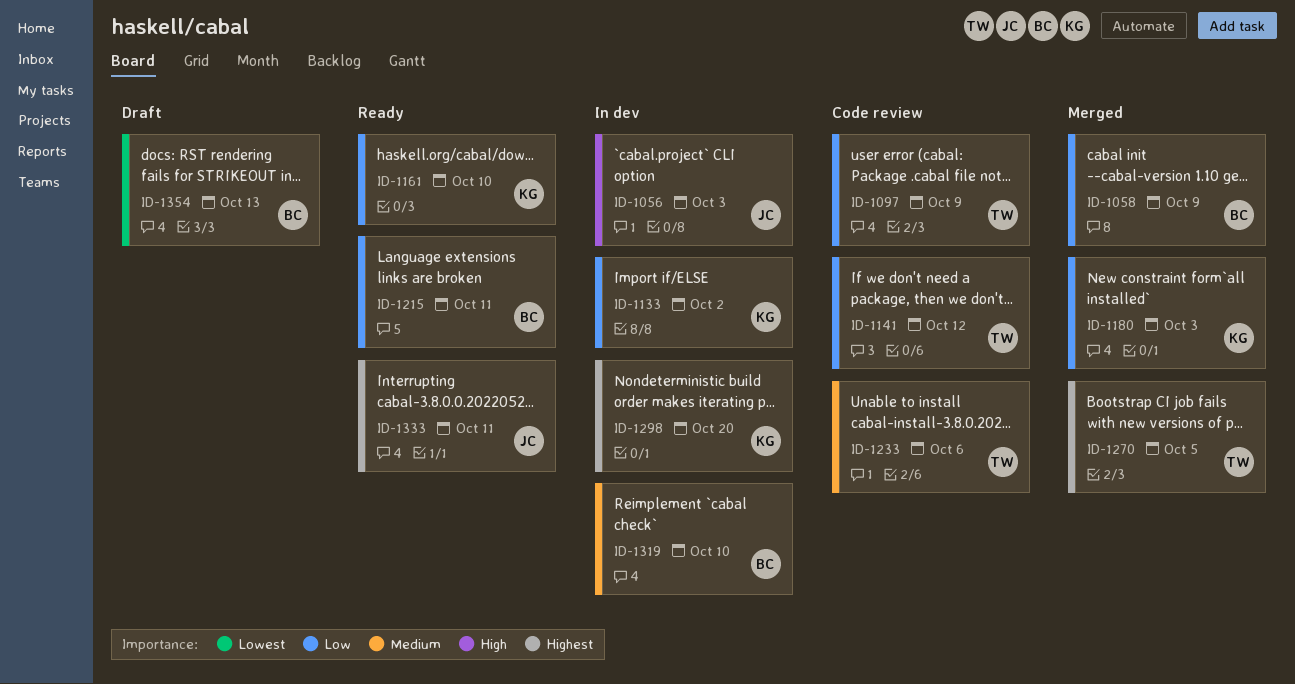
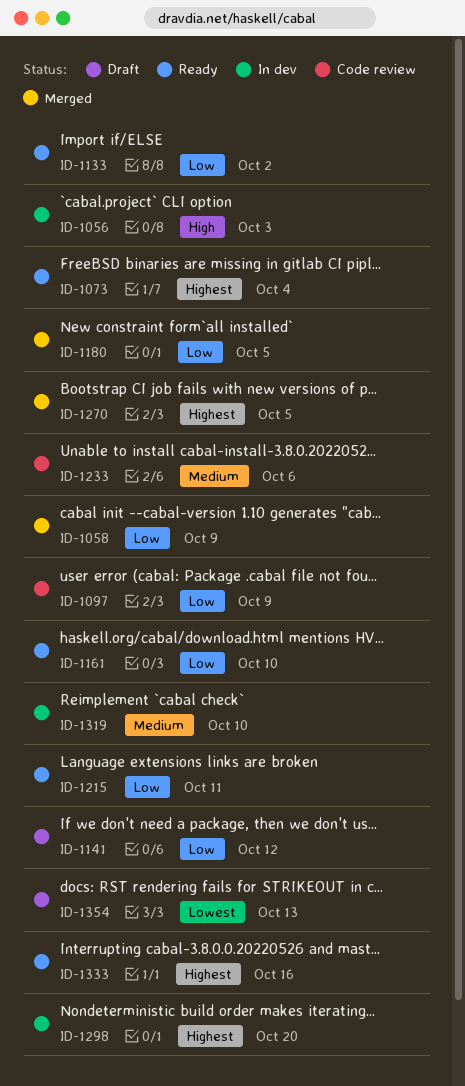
ID-1073: none -> present
ID-1133, status: In dev -> Ready
ID-1141, status: Code review -> Draft
ID-1180, due: Oct 3 -> Oct 5
ID-1333, due: Oct 11 -> Oct 16

